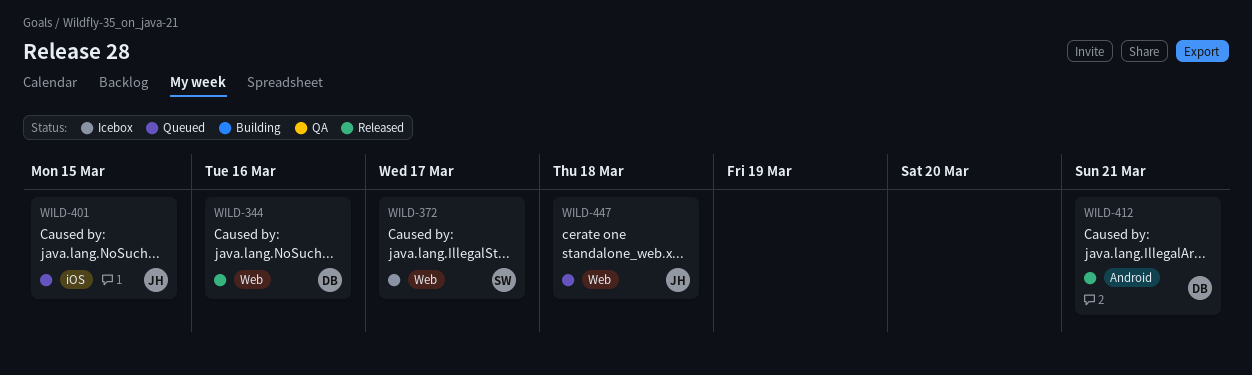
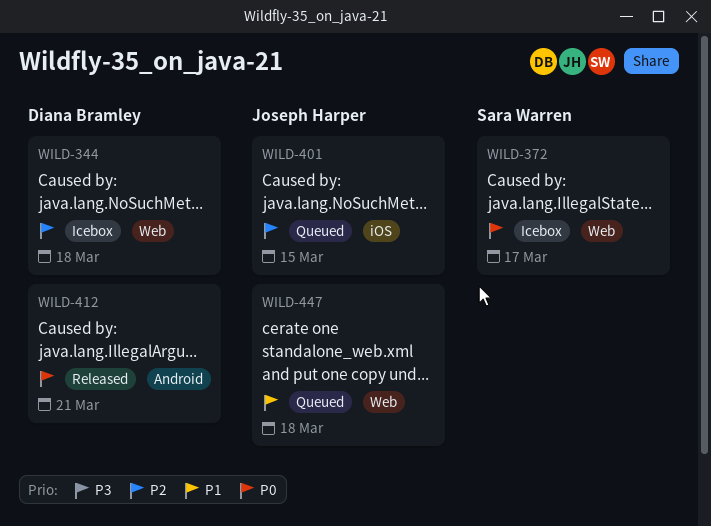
WILD-344, status: Released -> Icebox
WILD-344, due: Mar 16 -> Mar 18

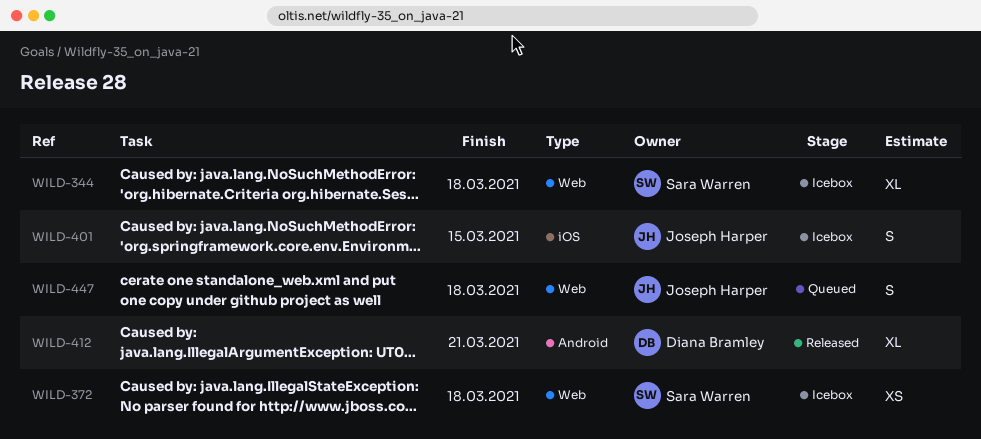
WILD-344, owner: Diana Bramley -> Sara Warren
WILD-372, due: Mar 17 -> Mar 18
WILD-401, status: Queued -> Icebox

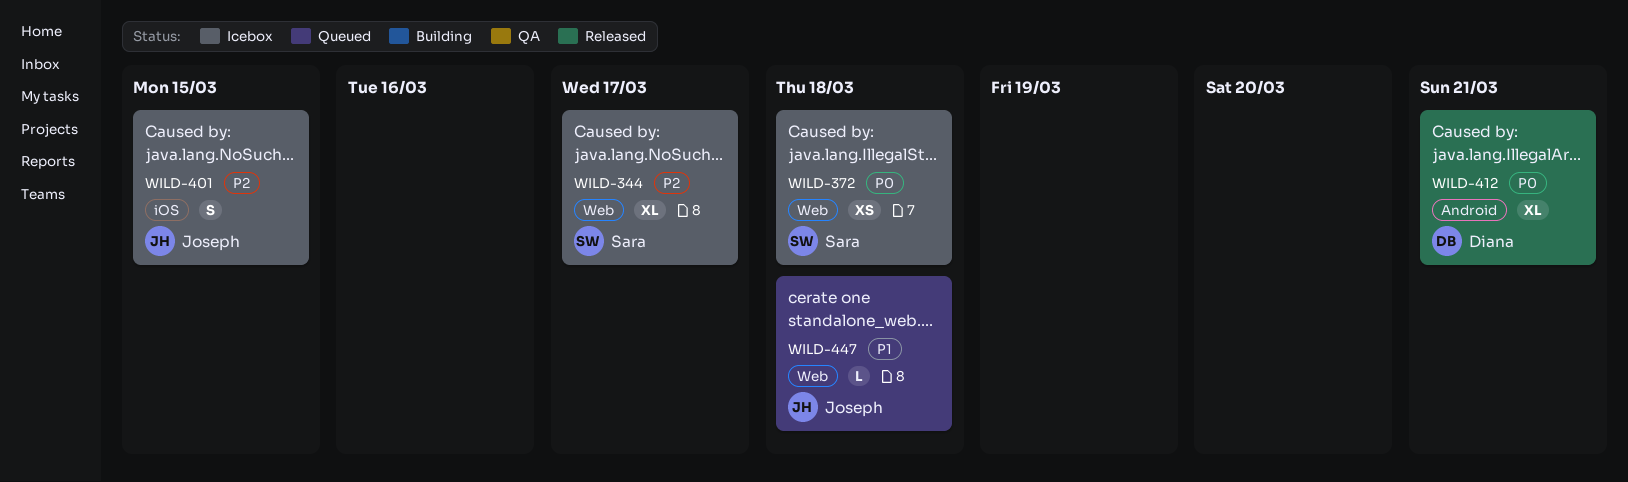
WILD-344, due: Mar 18 -> Mar 17
WILD-447, estimate: S -> L

